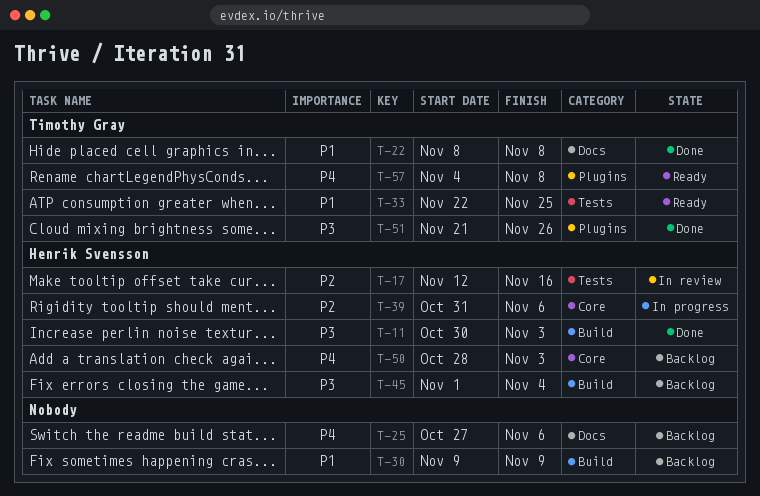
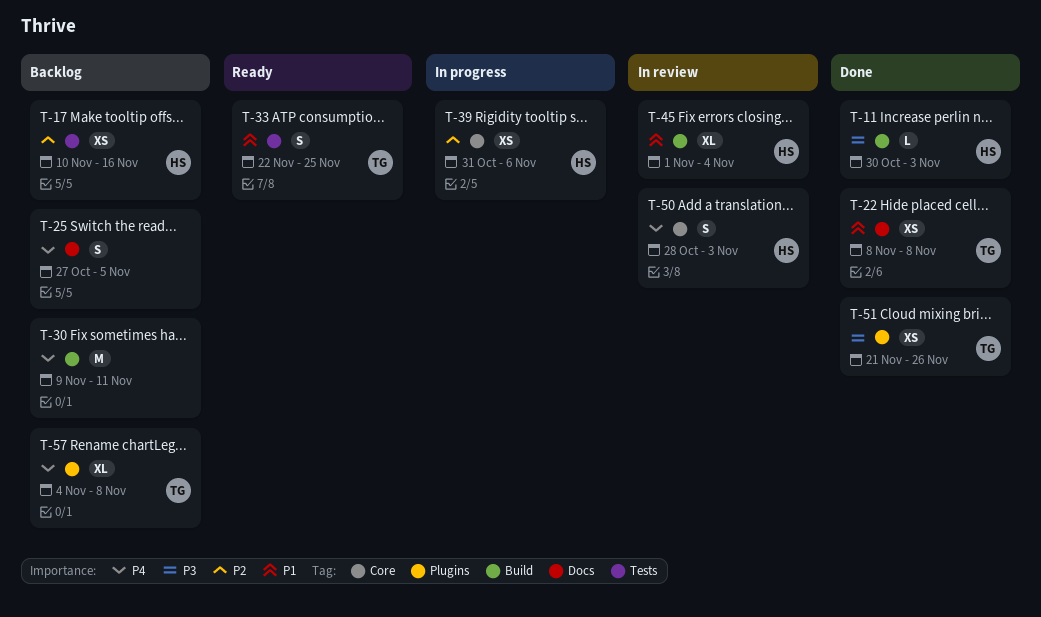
T-17, status: In review -> Backlog
T-17, start: Nov 12 -> Nov 10
T-25, due: Nov 6 -> Nov 5
T-30, priority: P1 -> P4
T-30, due: Nov 9 -> Nov 11
T-45, status: Backlog -> In review
T-45, priority: P3 -> P1
T-50, status: Backlog -> In review
T-57, status: Ready -> Backlog

